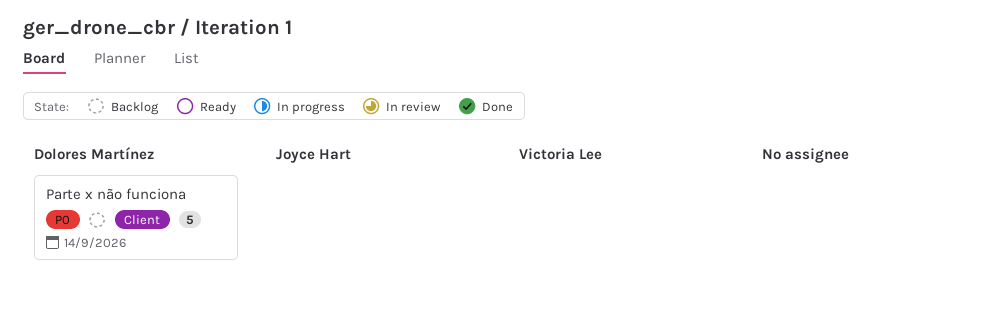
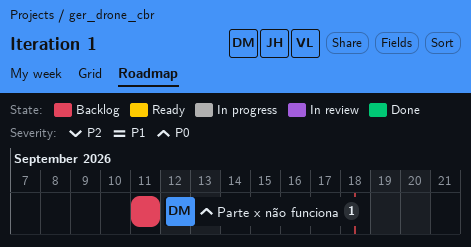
Parte x não funciona, estimate: 5 -> 1
Parte x não funciona, due: Sep 14 -> Sep 11

